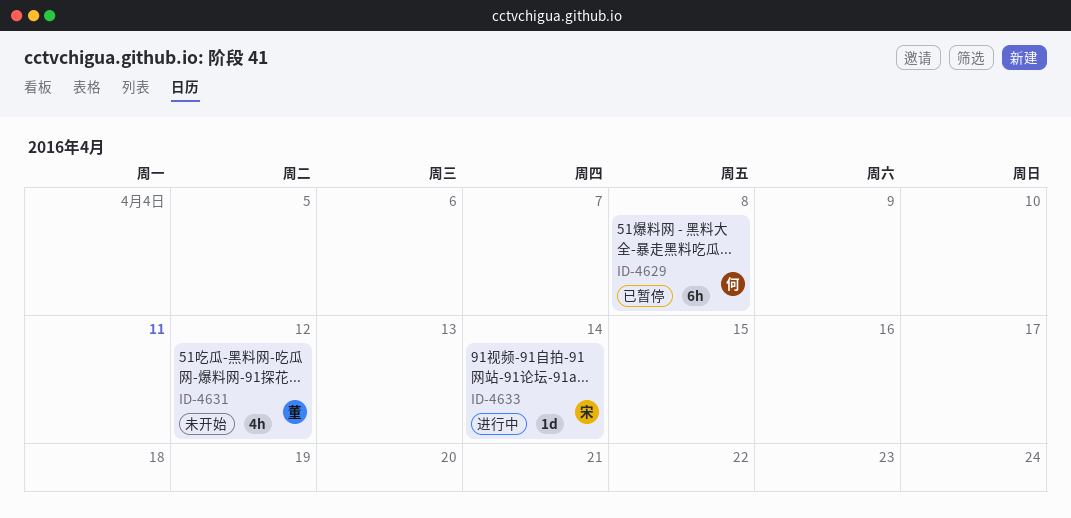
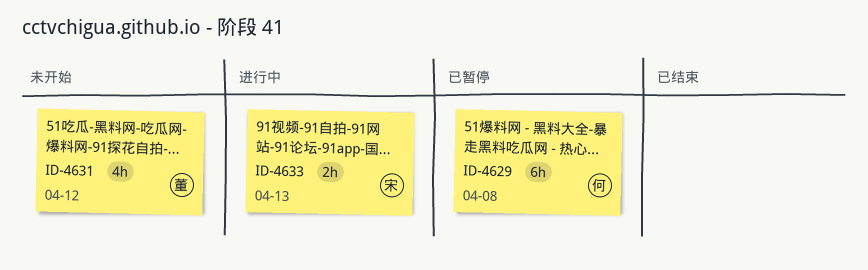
ID-4633, estimate: 1d -> 2h
ID-4633, due: Apr 14 -> Apr 13

